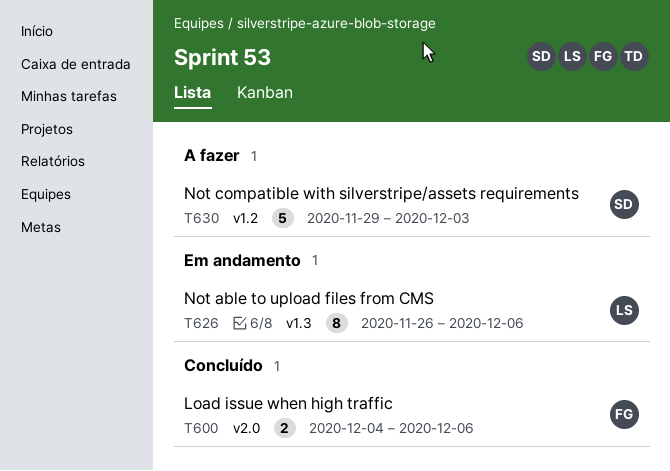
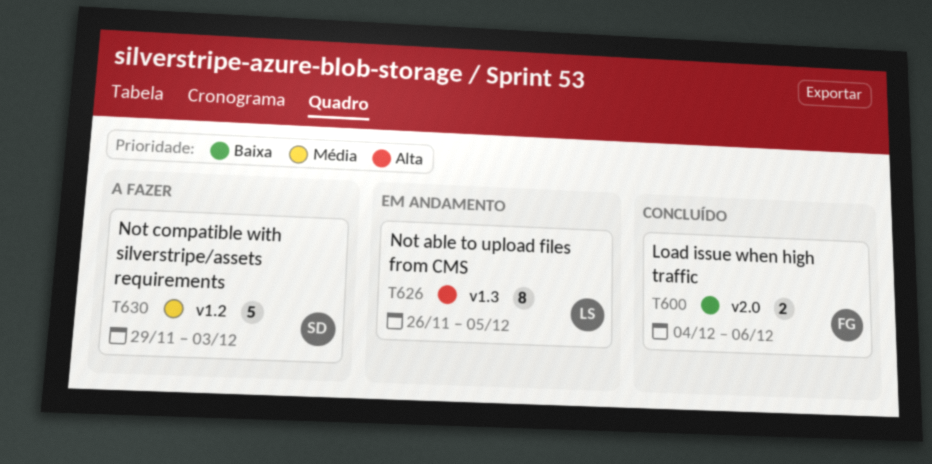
T626, due: Dec 6 -> Dec 5

